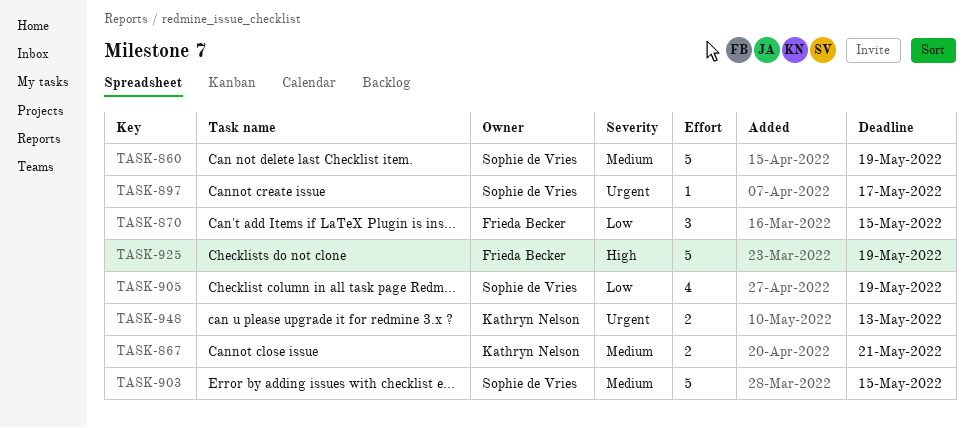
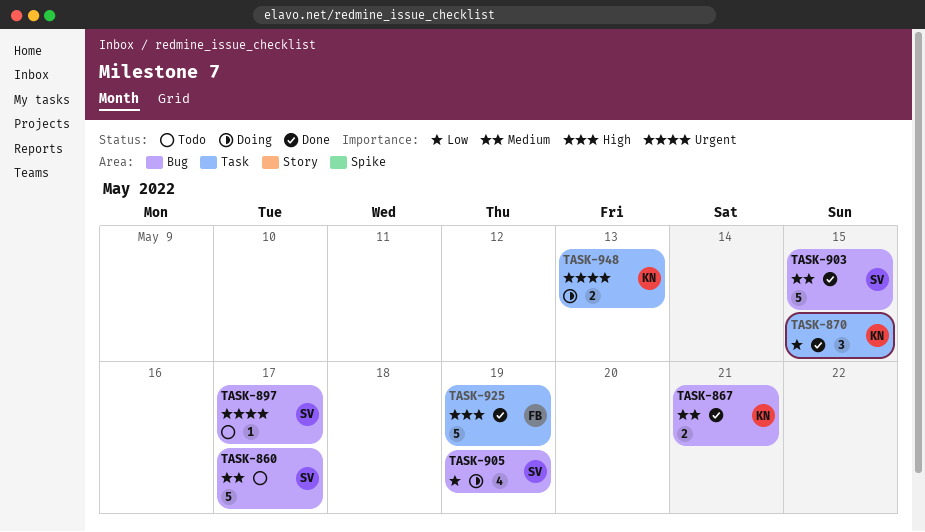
TASK-860, due: May 19 -> May 17
TASK-870, owner: Frieda Becker -> Kathryn Nelson

